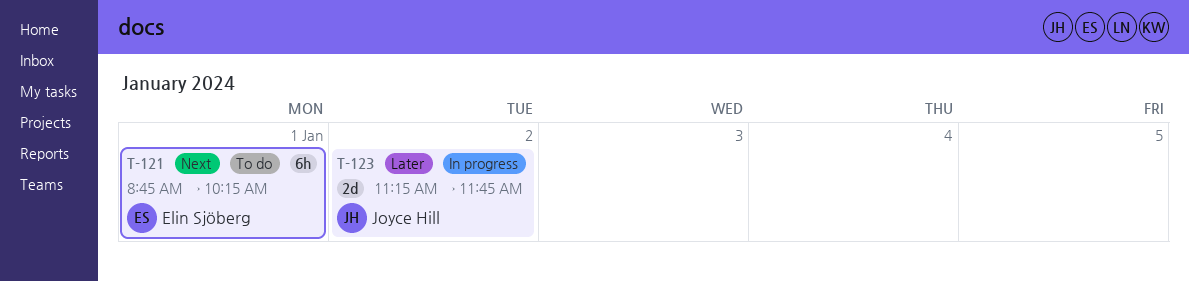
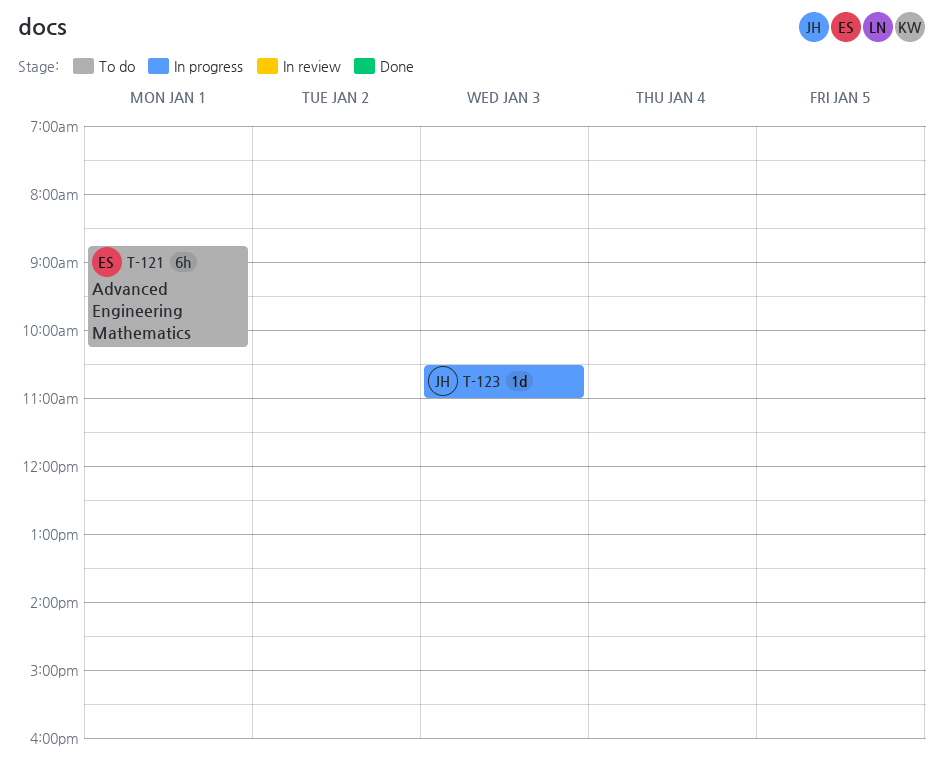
T-123, estimate: 2d -> 1d
T-123, day: Jan 2 -> Jan 3
T-123, begins: 11:15 -> 10:30
T-123, ends: 11:45 -> 11:00

